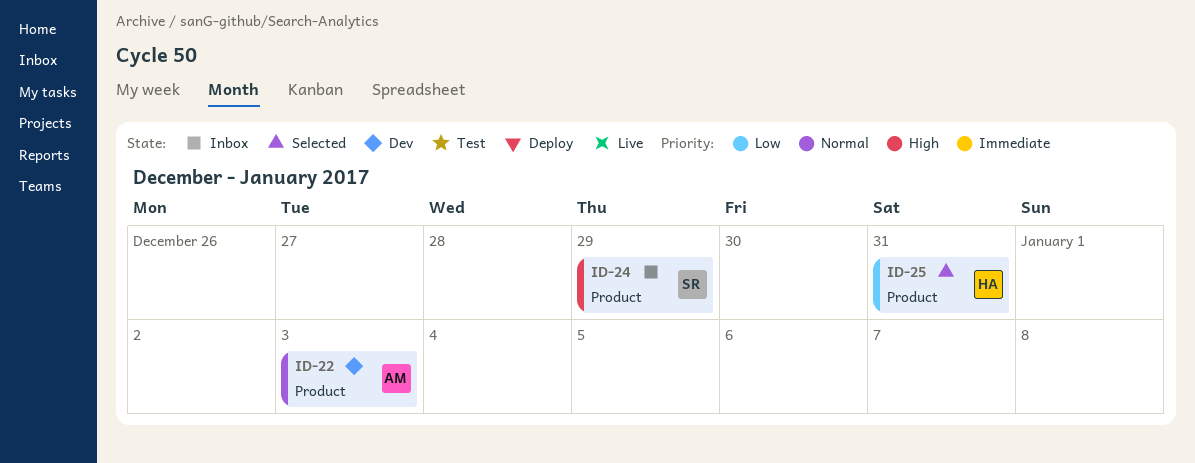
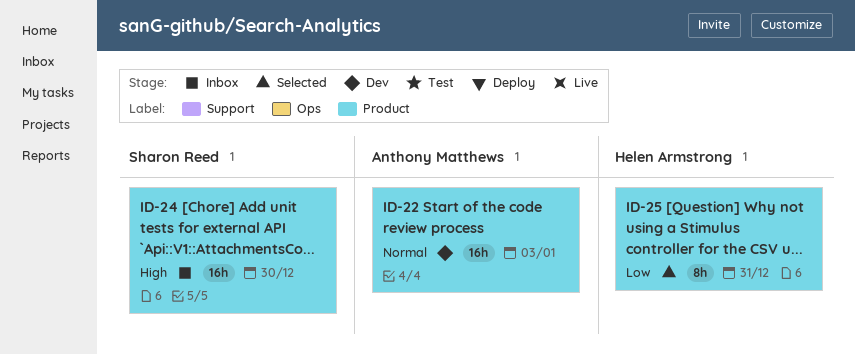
ID-24, due: Dec 29 -> Dec 30

